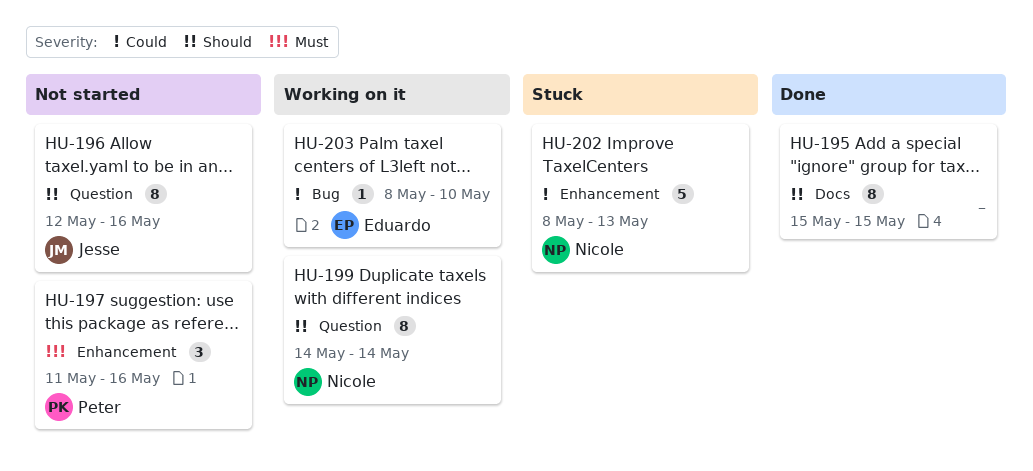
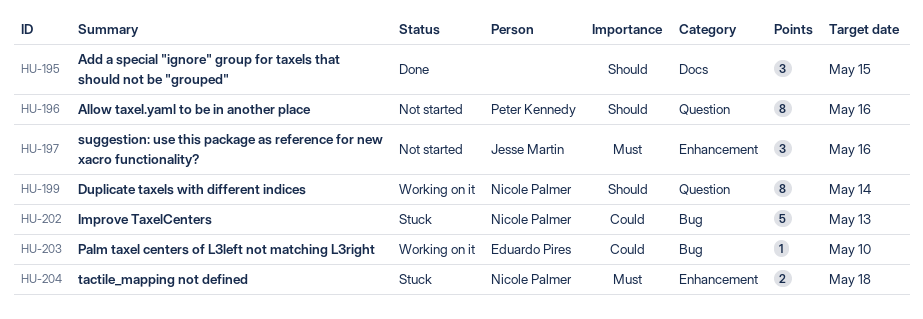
HU-195, estimate: 8 -> 3
HU-196, owner: Jesse Martin -> Peter Kennedy
HU-197, owner: Peter Kennedy -> Jesse Martin
HU-202, label: Enhancement -> Bug
HU-204: none -> present

